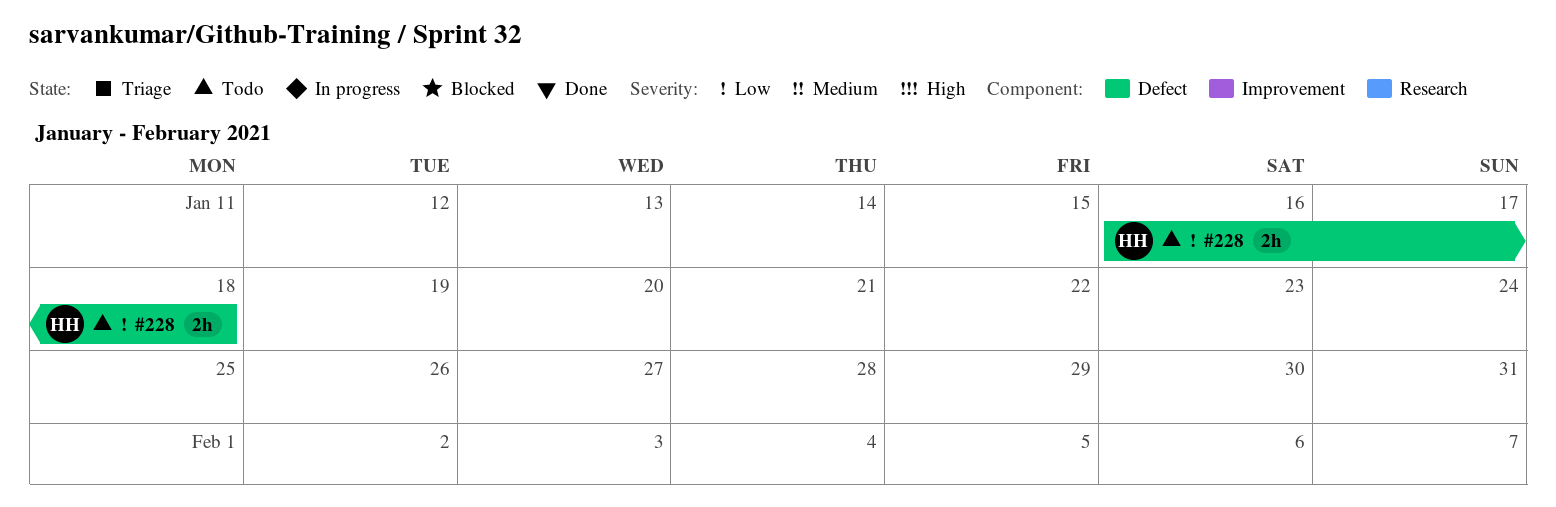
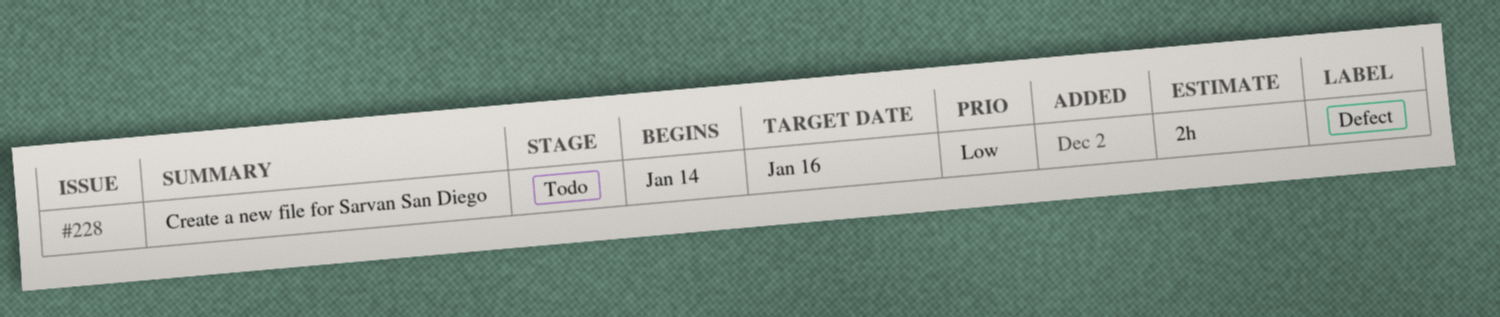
#228, start: Jan 16 -> Jan 14
#228, due: Jan 18 -> Jan 16

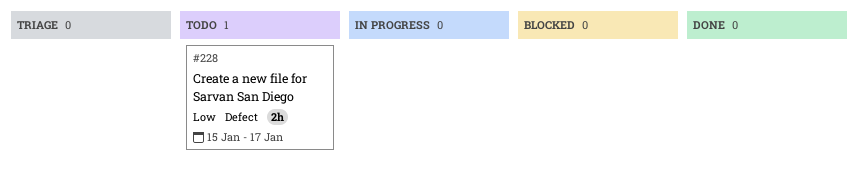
#228, start: Jan 14 -> Jan 15
#228, due: Jan 16 -> Jan 17

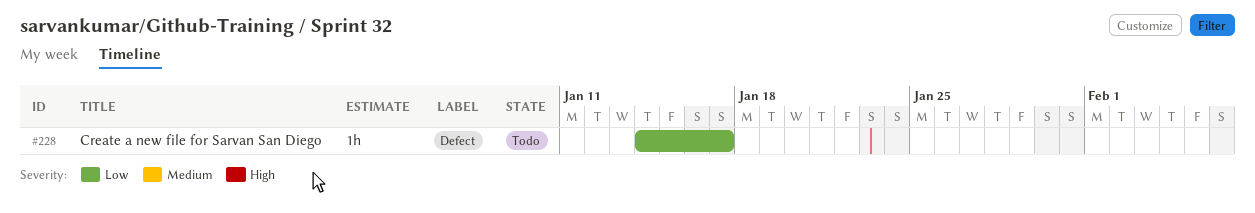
#228, estimate: 2h -> 1h
#228, start: Jan 15 -> Jan 14

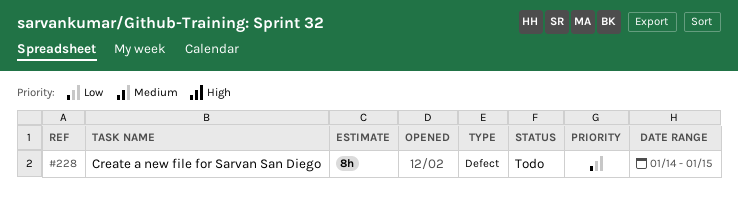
#228, estimate: 1h -> 8h
#228, due: Jan 17 -> Jan 15

